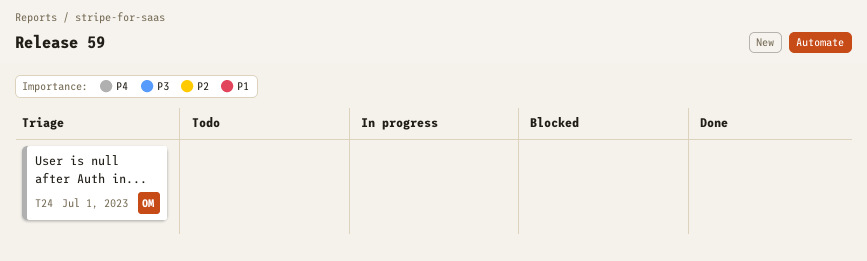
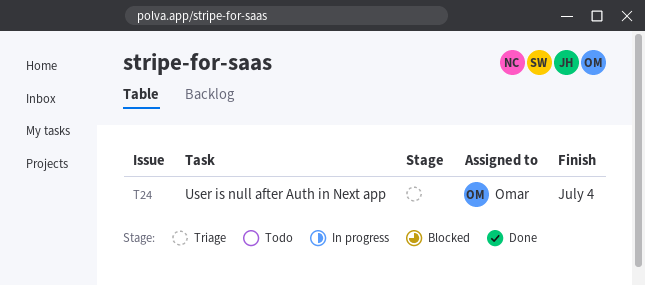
T24, due: Jul 1 -> Jul 4

